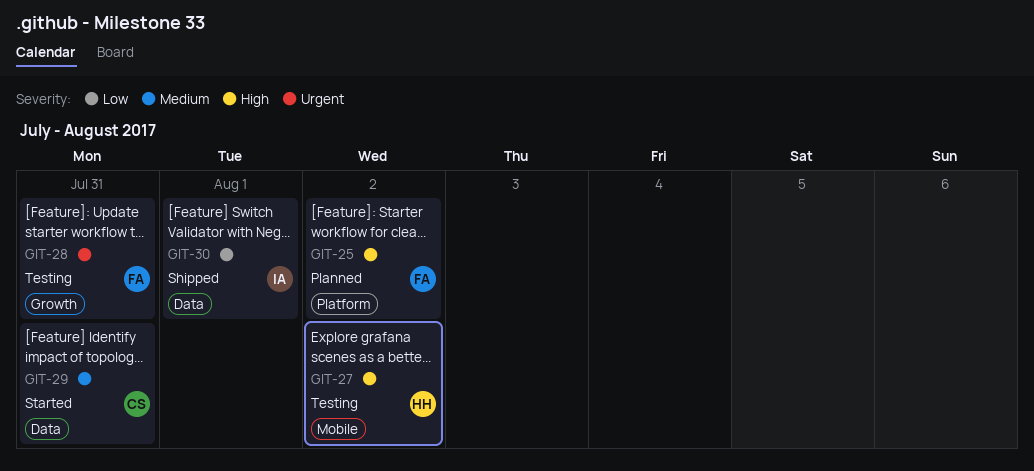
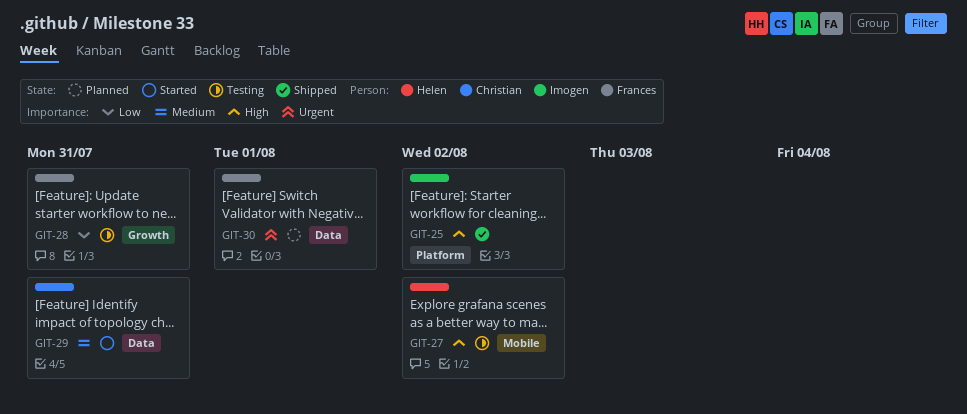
GIT-25, status: Planned -> Shipped
GIT-25, owner: Frances -> Imogen
GIT-28, priority: Urgent -> Low
GIT-30, status: Shipped -> Planned
GIT-30, owner: Imogen -> Frances
GIT-30, priority: Low -> Urgent

